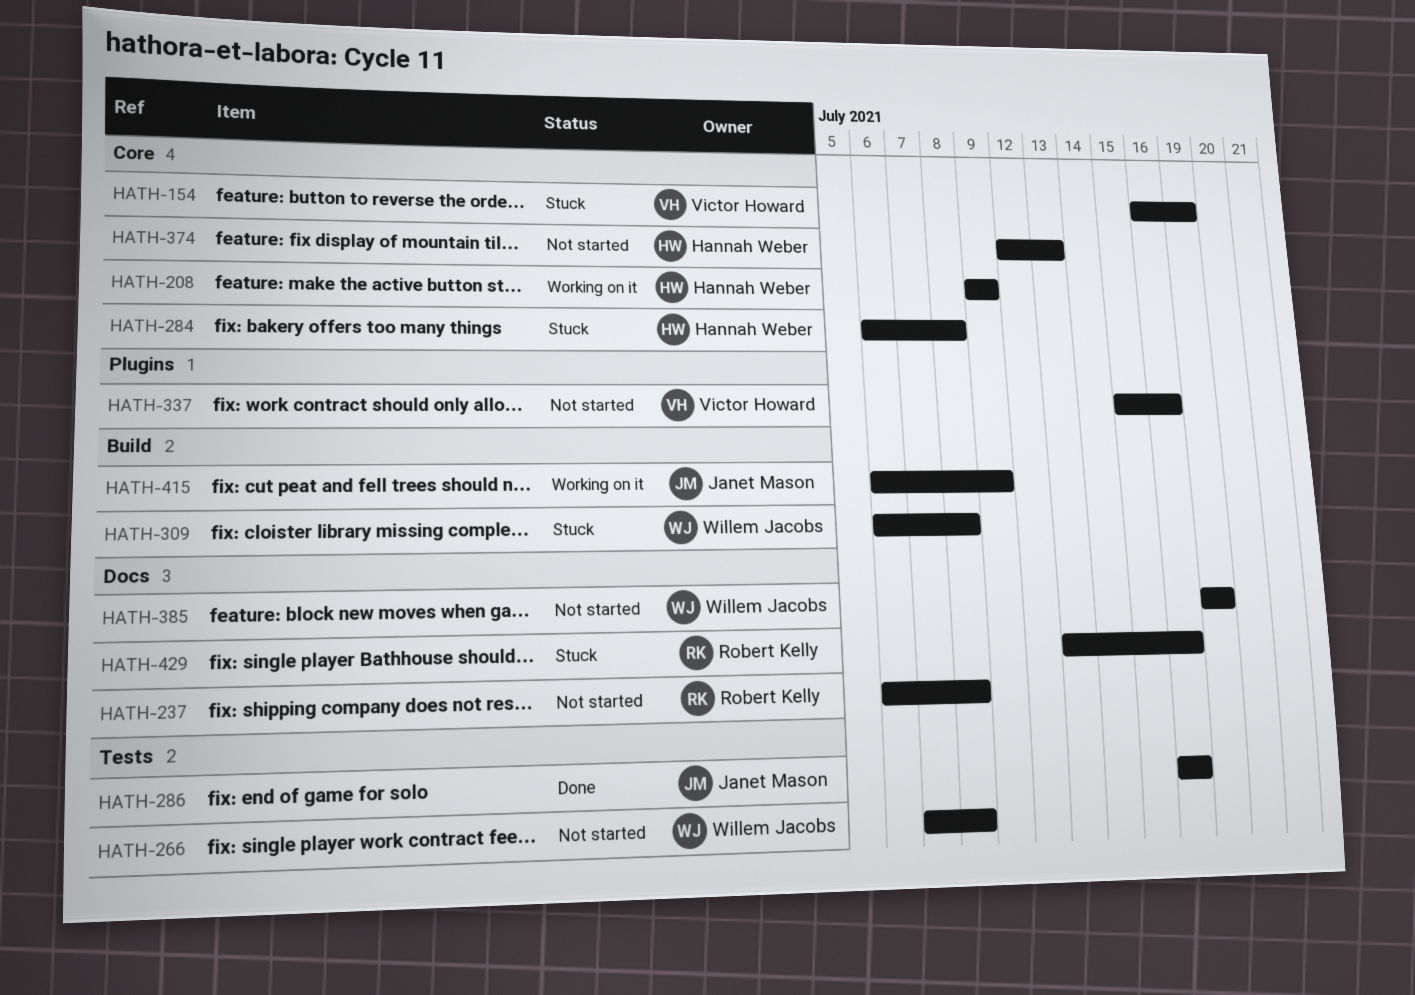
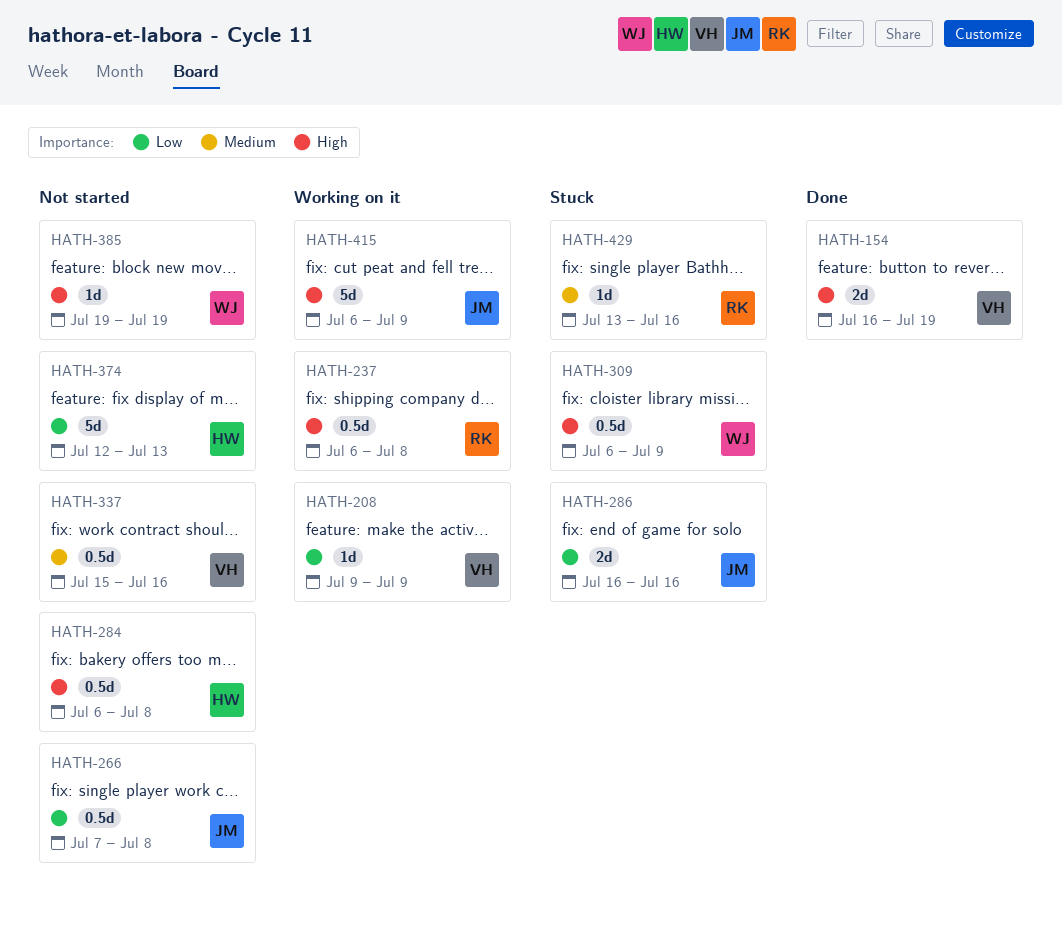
HATH-154, status: Stuck -> Done
HATH-208, owner: Hannah Weber -> Victor Howard
HATH-237, status: Not started -> Working on it
HATH-266, owner: Willem Jacobs -> Janet Mason
HATH-284, status: Stuck -> Not started
HATH-286, status: Done -> Stuck
HATH-309, due: Jul 8 -> Jul 9

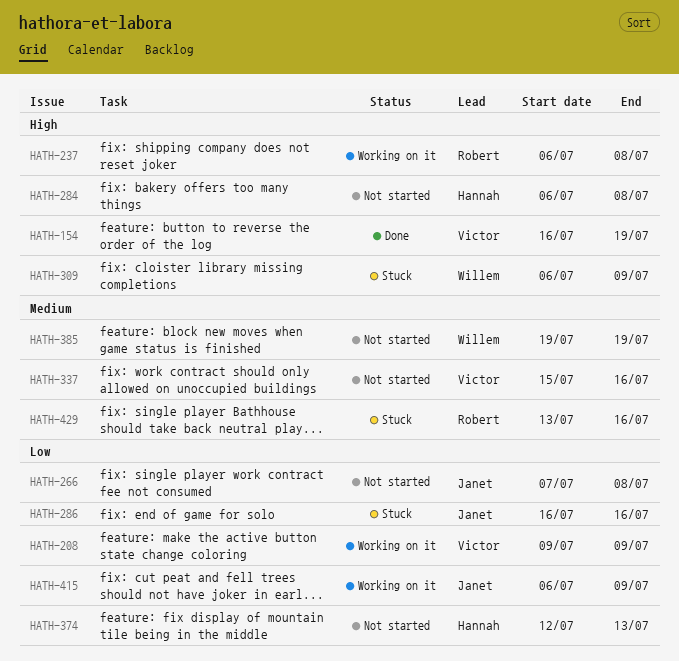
HATH-385, priority: High -> Medium
HATH-415, priority: High -> Low

